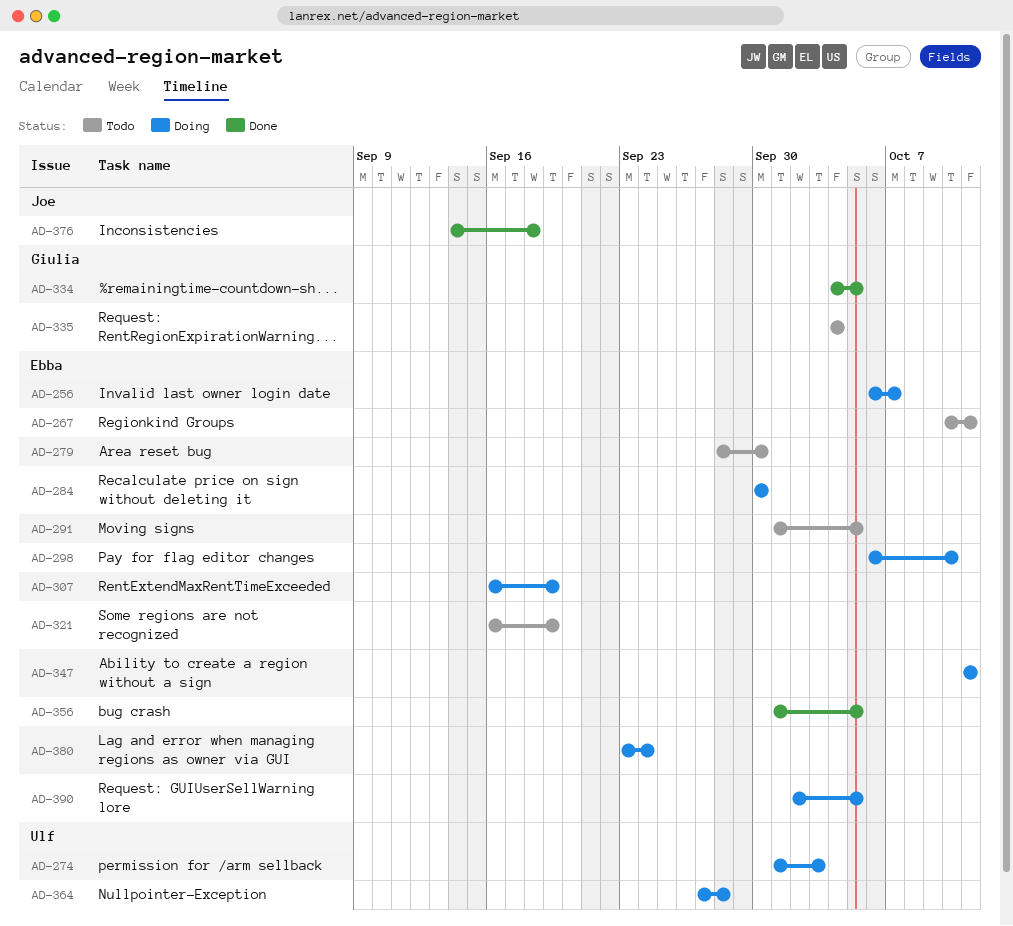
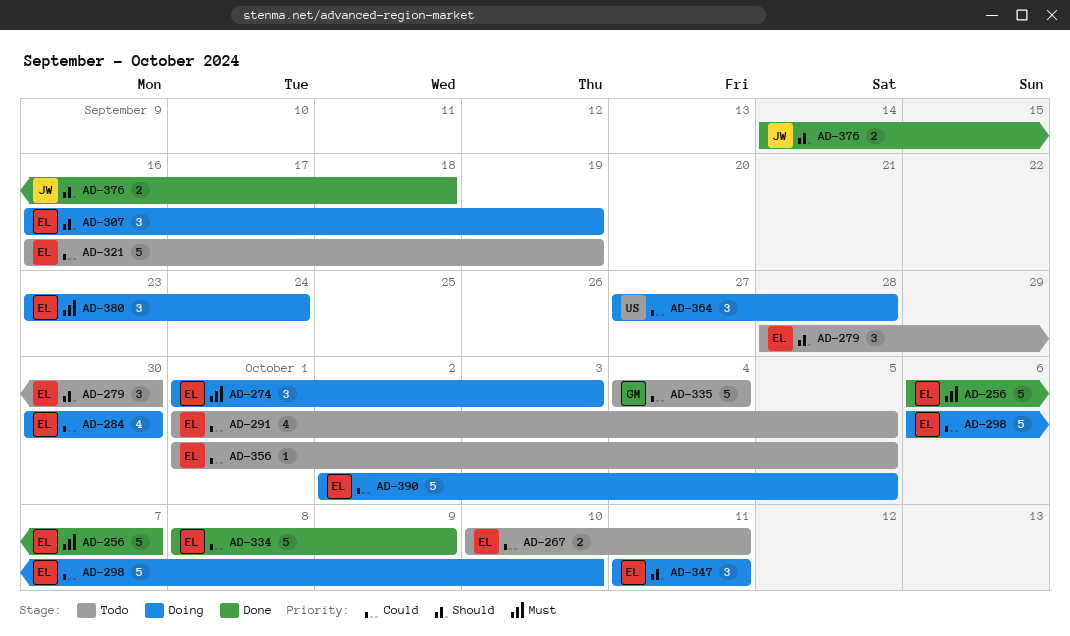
AD-256, status: Doing -> Done
AD-274, owner: Ulf -> Ebba
AD-334, owner: Giulia -> Ebba
AD-334, start: Oct 4 -> Oct 8
AD-334, due: Oct 5 -> Oct 9
AD-356, status: Done -> Todo

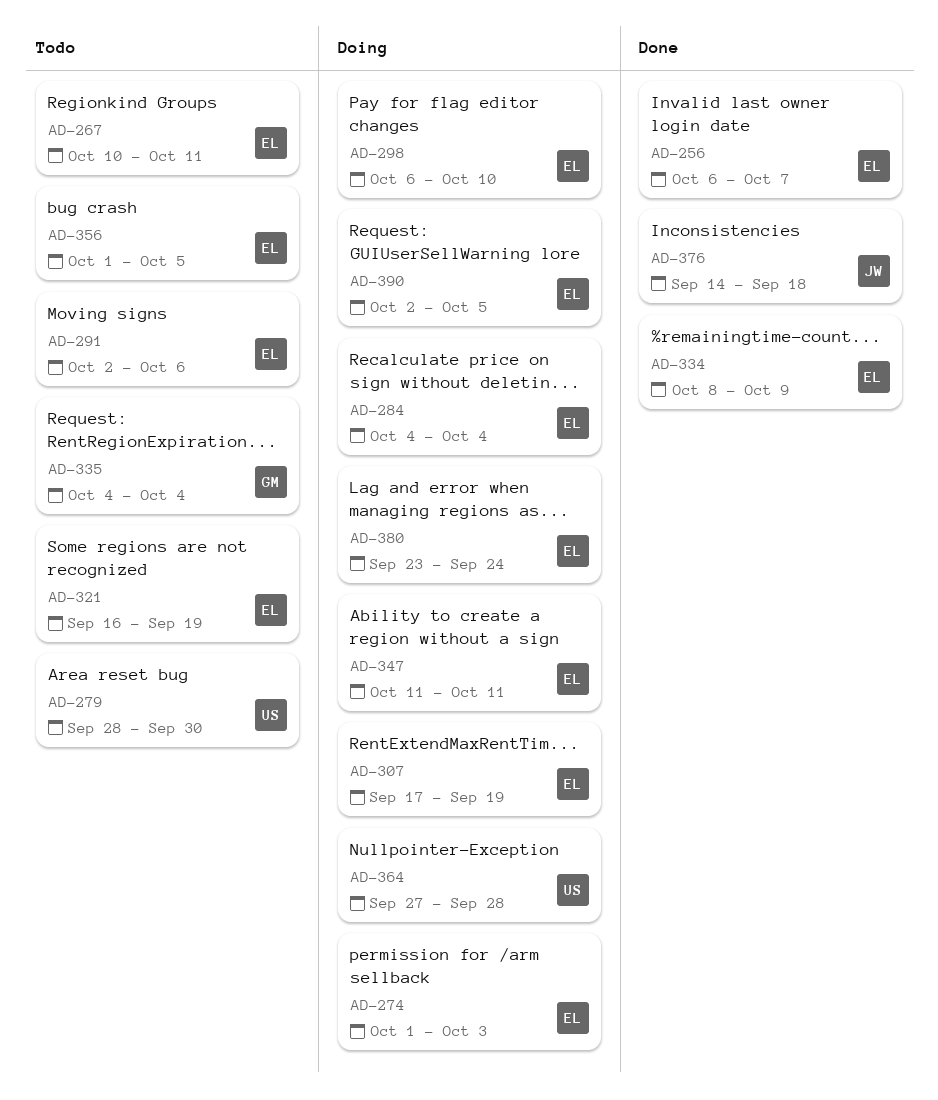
AD-279, owner: EL -> US
AD-284, start: Sep 30 -> Oct 4
AD-284, due: Sep 30 -> Oct 4
AD-291, start: Oct 1 -> Oct 2
AD-291, due: Oct 5 -> Oct 6
AD-307, start: Sep 16 -> Sep 17

